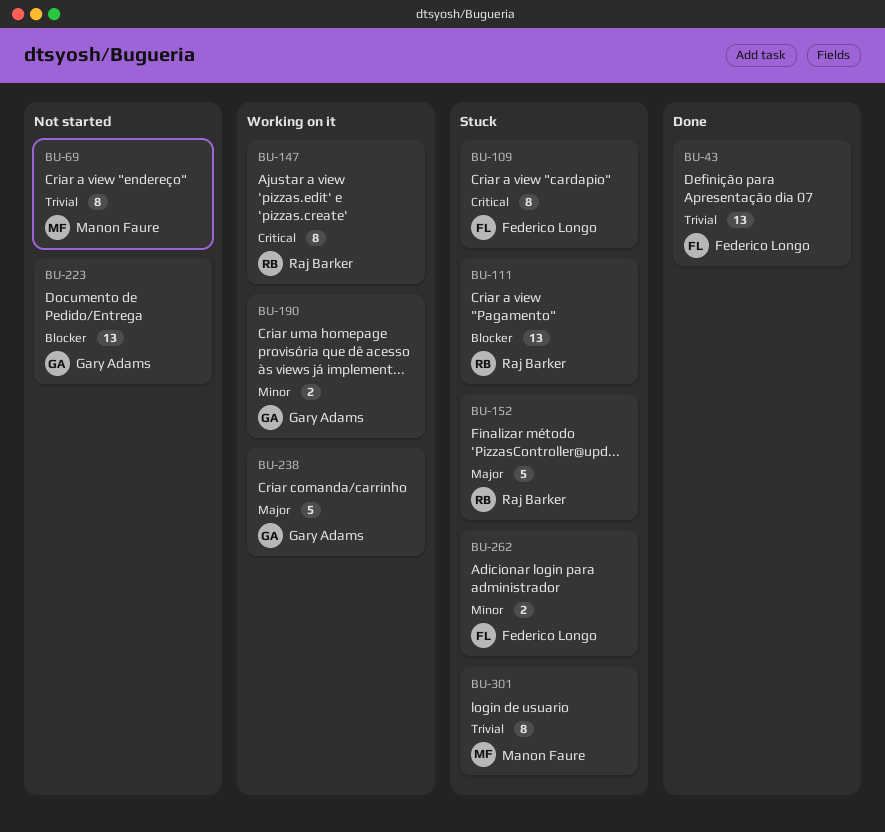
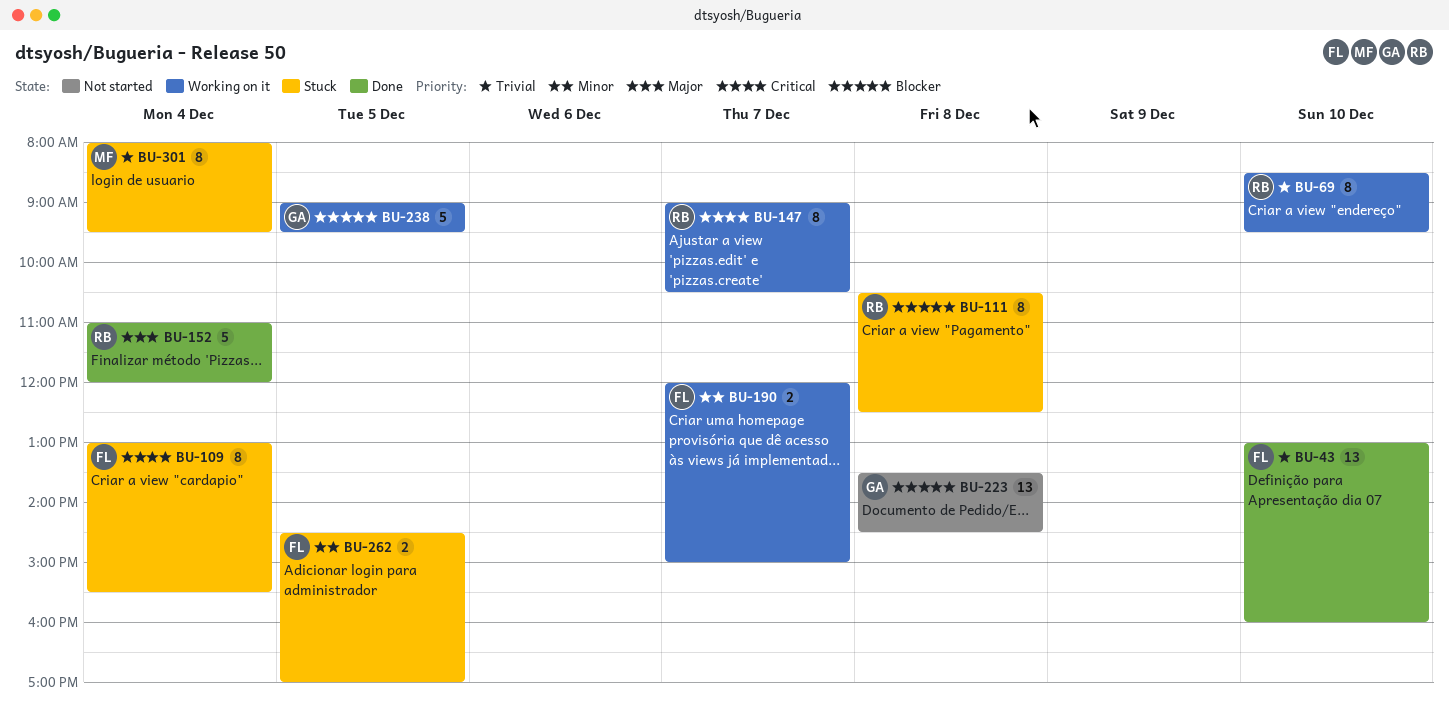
BU-69, status: Not started -> Working on it
BU-69, owner: Manon Faure -> Raj Barker
BU-111, estimate: 13 -> 8
BU-152, status: Stuck -> Done
BU-190, owner: Gary Adams -> Federico Longo
BU-238, priority: Major -> Blocker

